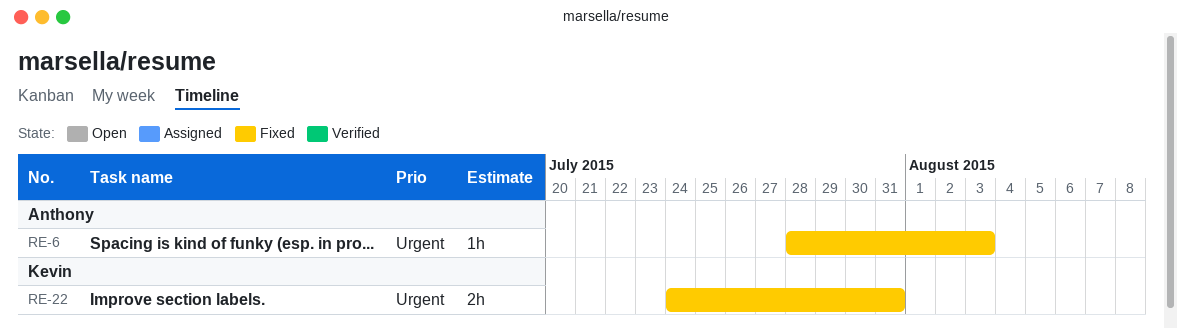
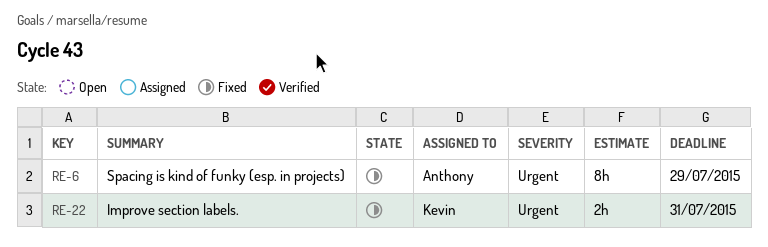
RE-6, estimate: 1h -> 8h
RE-6, due: Aug 3 -> Jul 29

